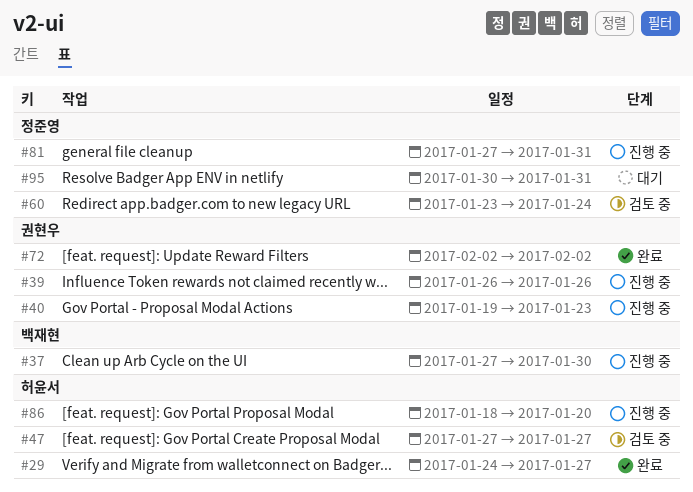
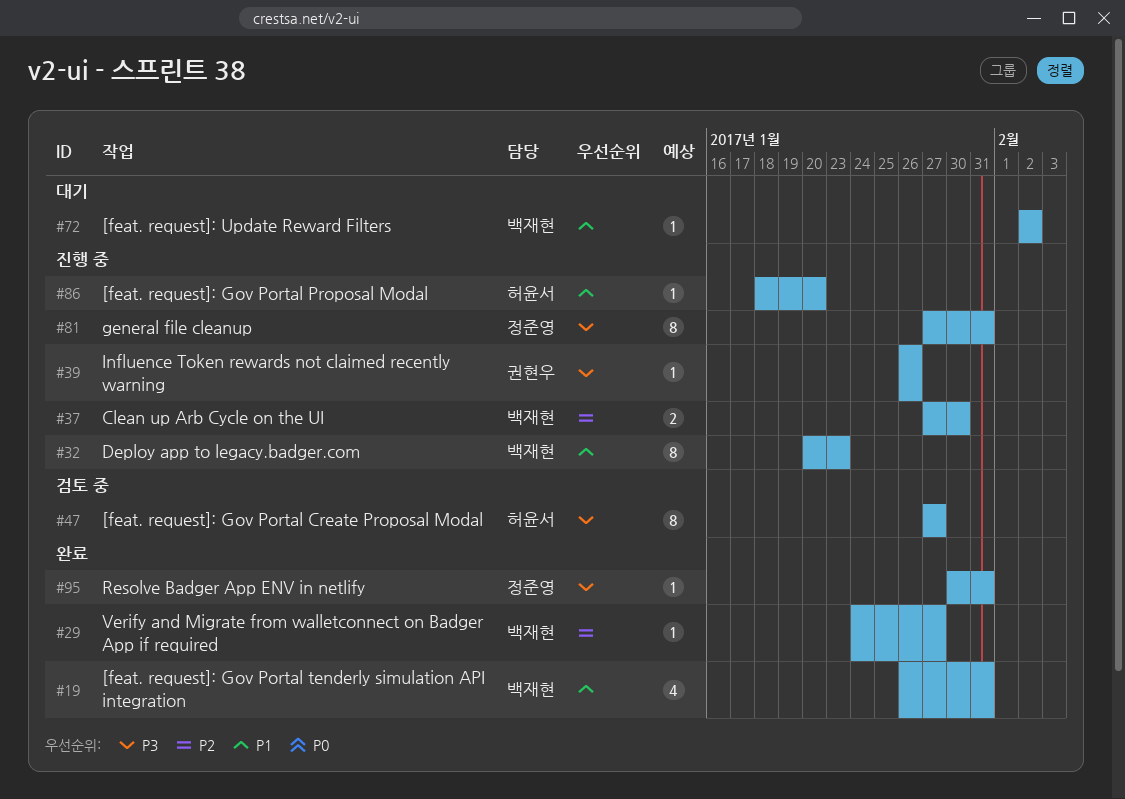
#19: none -> present
#29, owner: 허윤서 -> 백재현
#32: none -> present
#40: present -> none
#60: present -> none
#72, status: 완료 -> 대기
#72, owner: 권현우 -> 백재현
#95, status: 대기 -> 완료

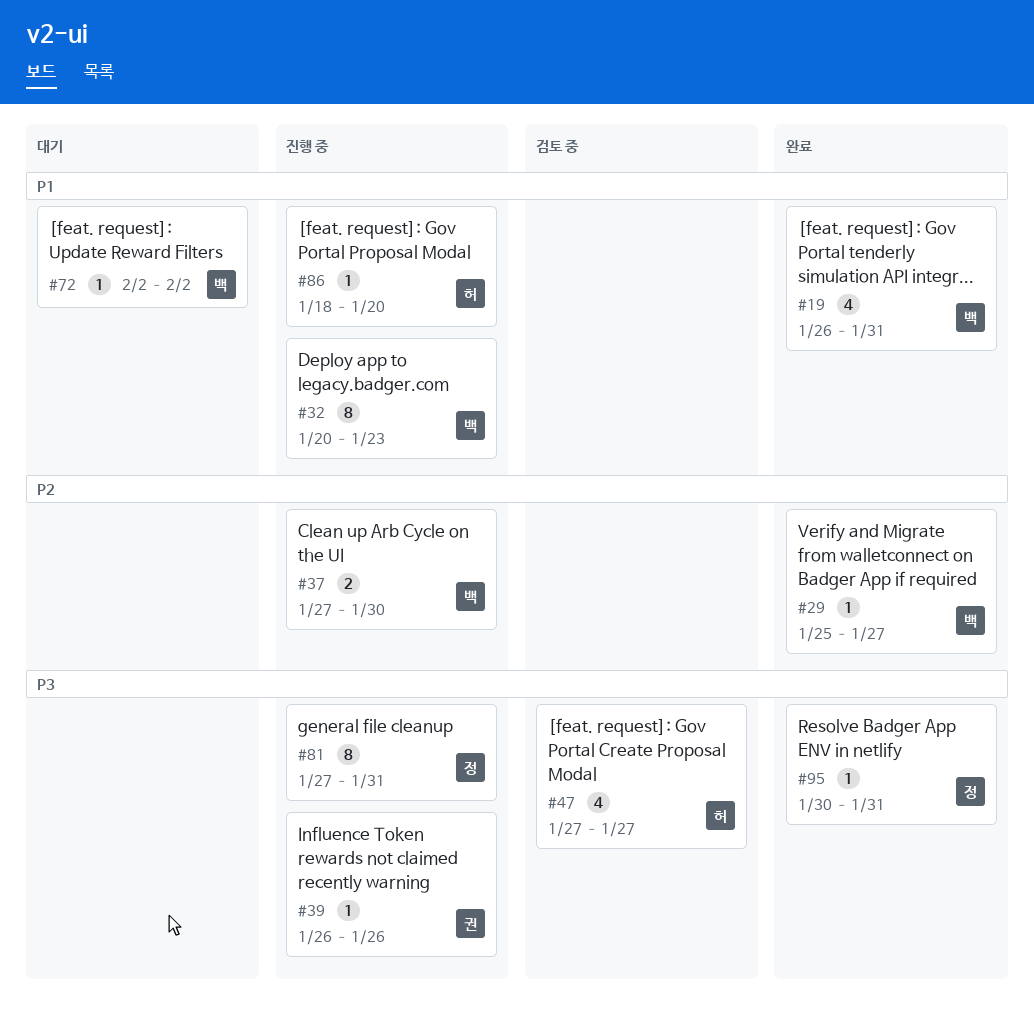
#29, start: Jan 24 -> Jan 25
#47, estimate: 8 -> 4

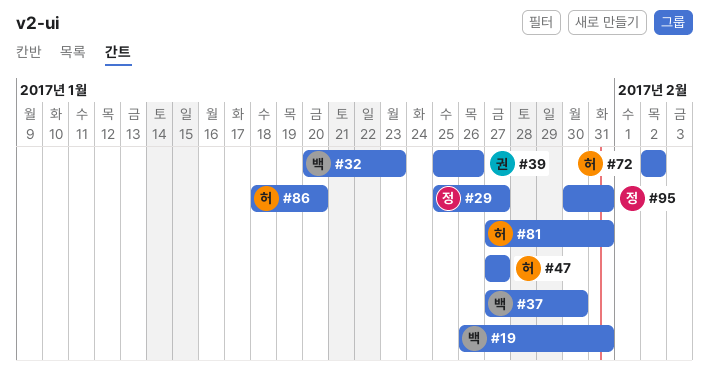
#29, owner: 백 -> 정
#39, start: Jan 26 -> Jan 25
#72, owner: 백 -> 허
#81, owner: 정 -> 허

